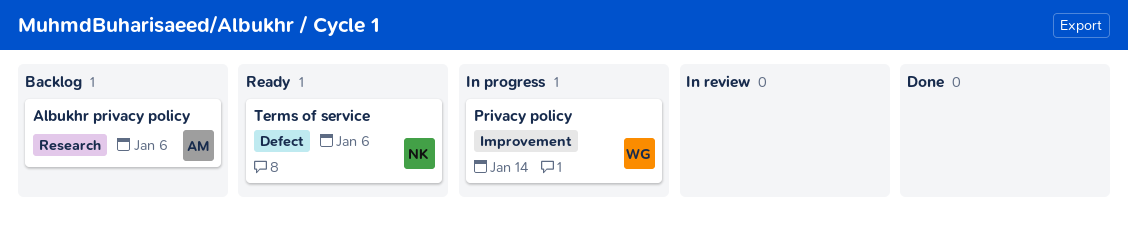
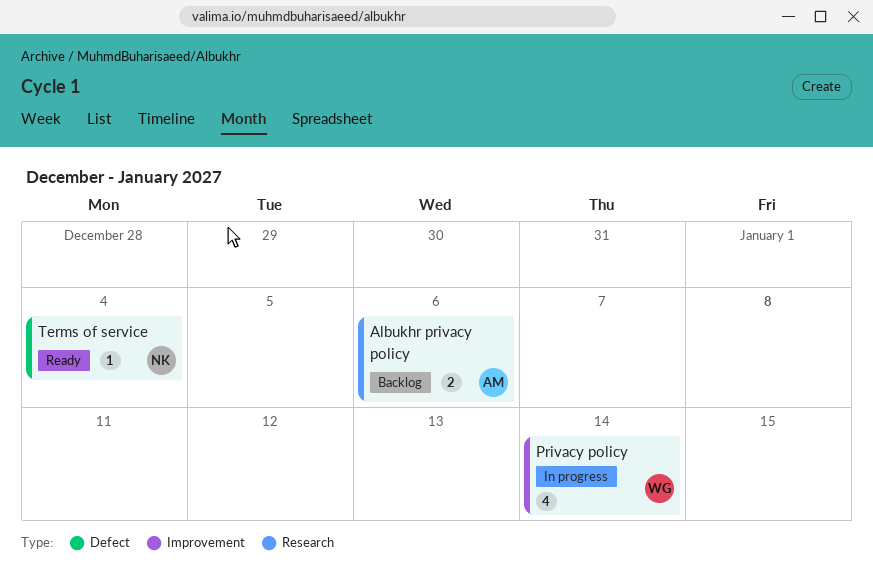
Terms of service, due: Jan 6 -> Jan 4

